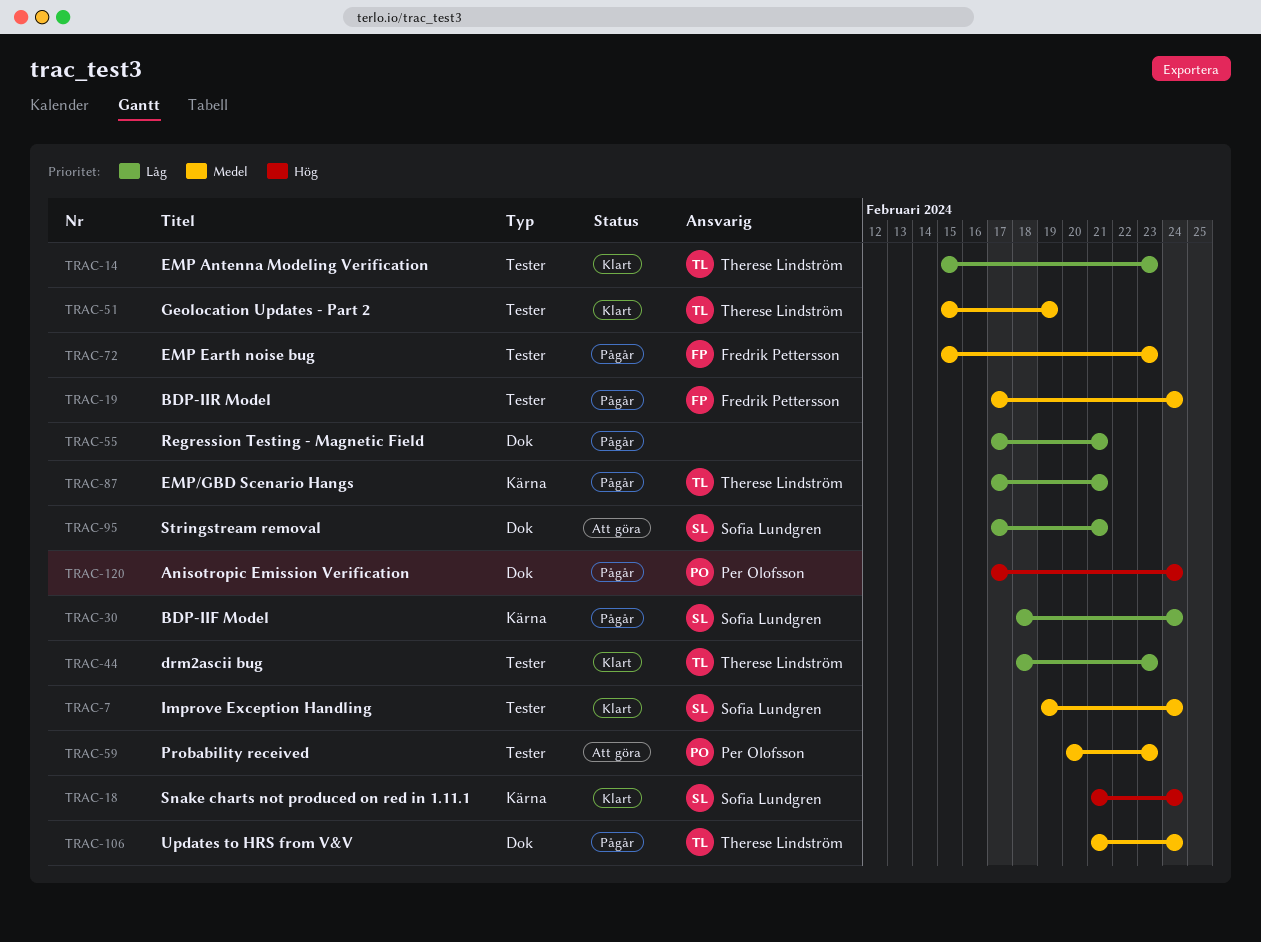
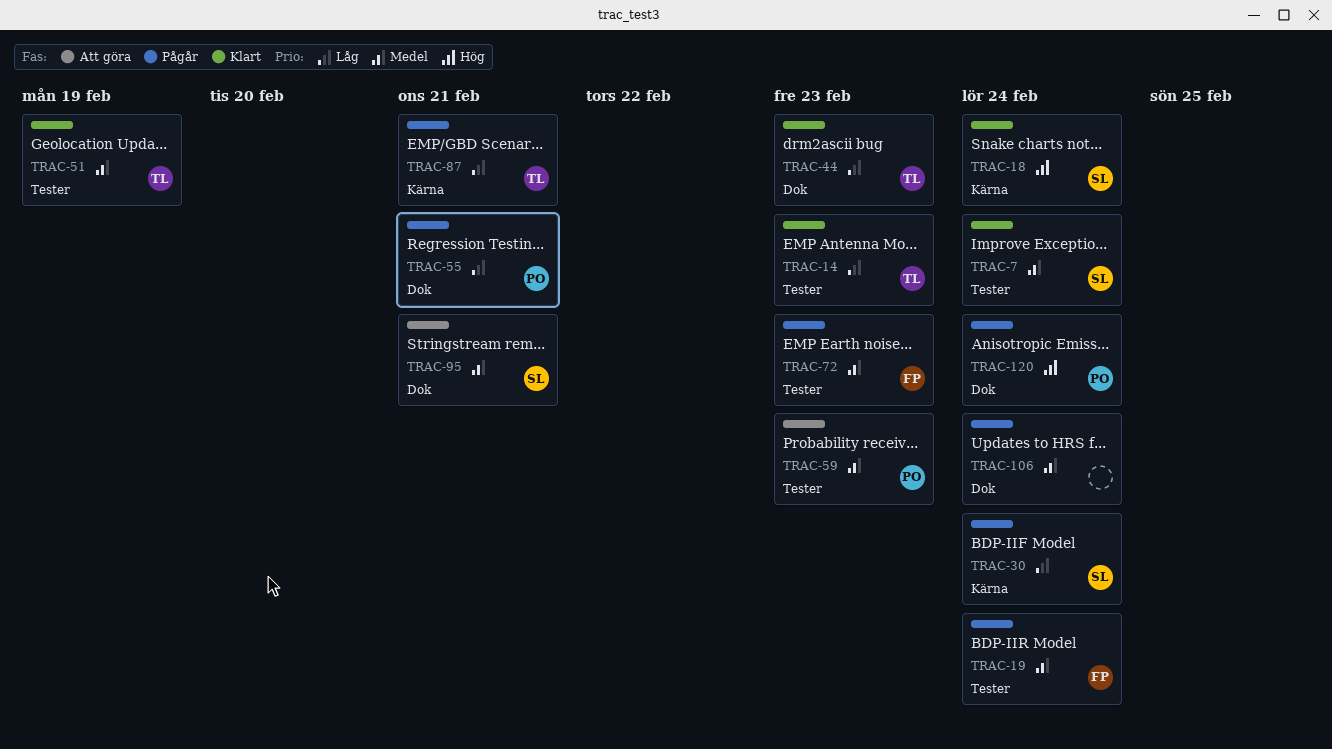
TRAC-44, label: Tester -> Dok
TRAC-55, owner: none -> Per Olofsson
TRAC-95, priority: Låg -> Medel
TRAC-106, owner: Therese Lindström -> none

